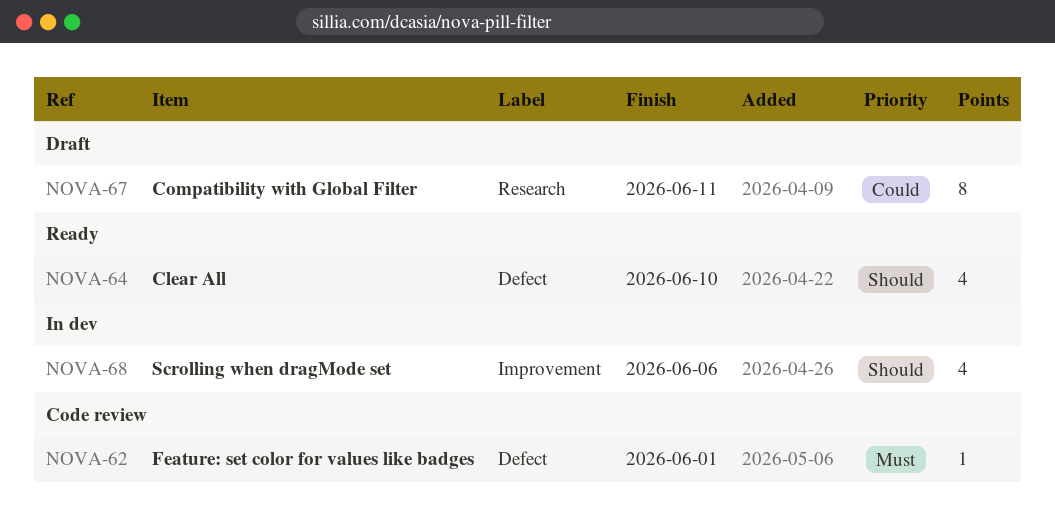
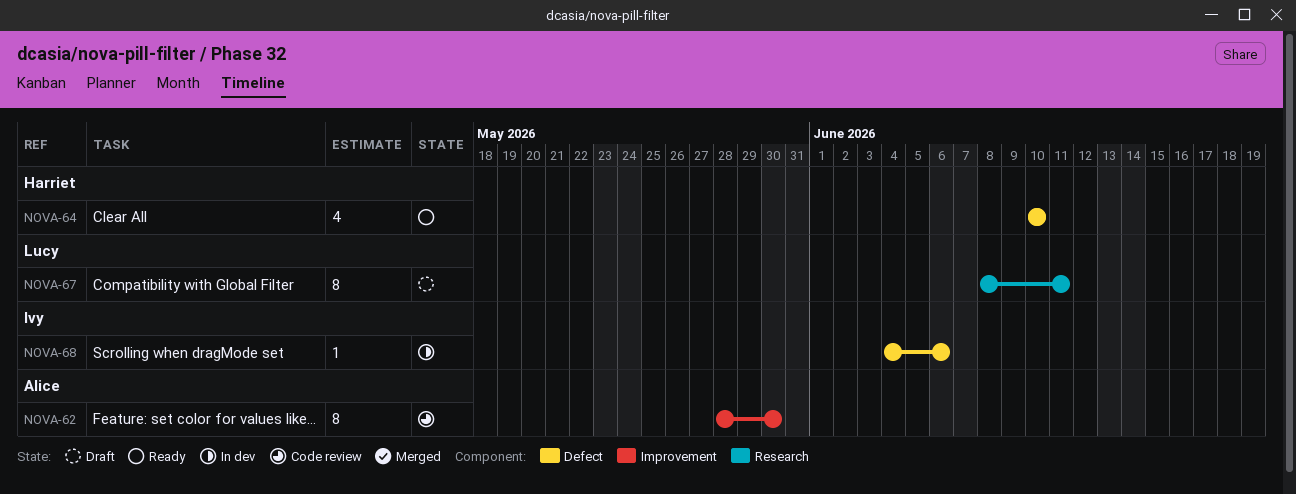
NOVA-62, label: Defect -> Improvement
NOVA-62, estimate: 1 -> 8
NOVA-62, due: Jun 1 -> May 30
NOVA-68, label: Improvement -> Defect
NOVA-68, estimate: 4 -> 1

